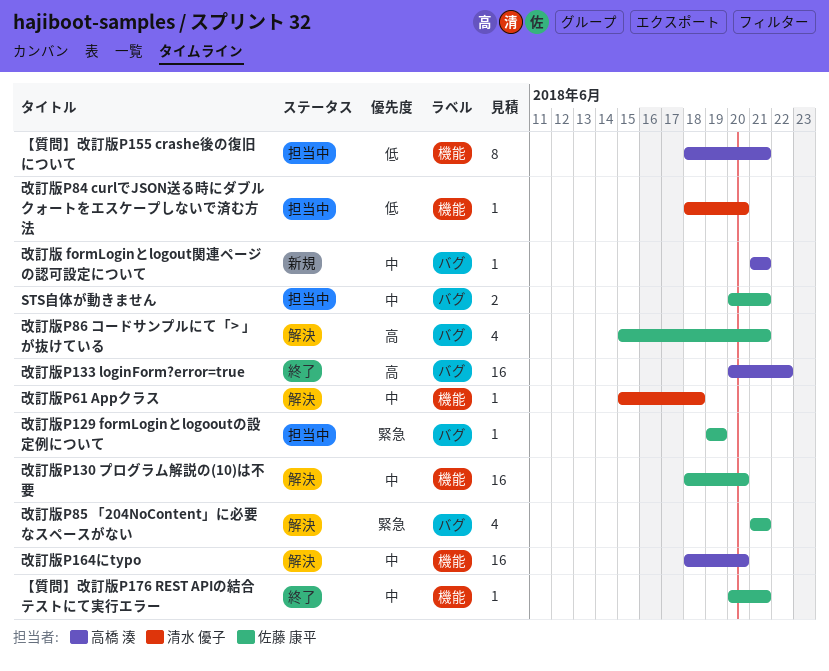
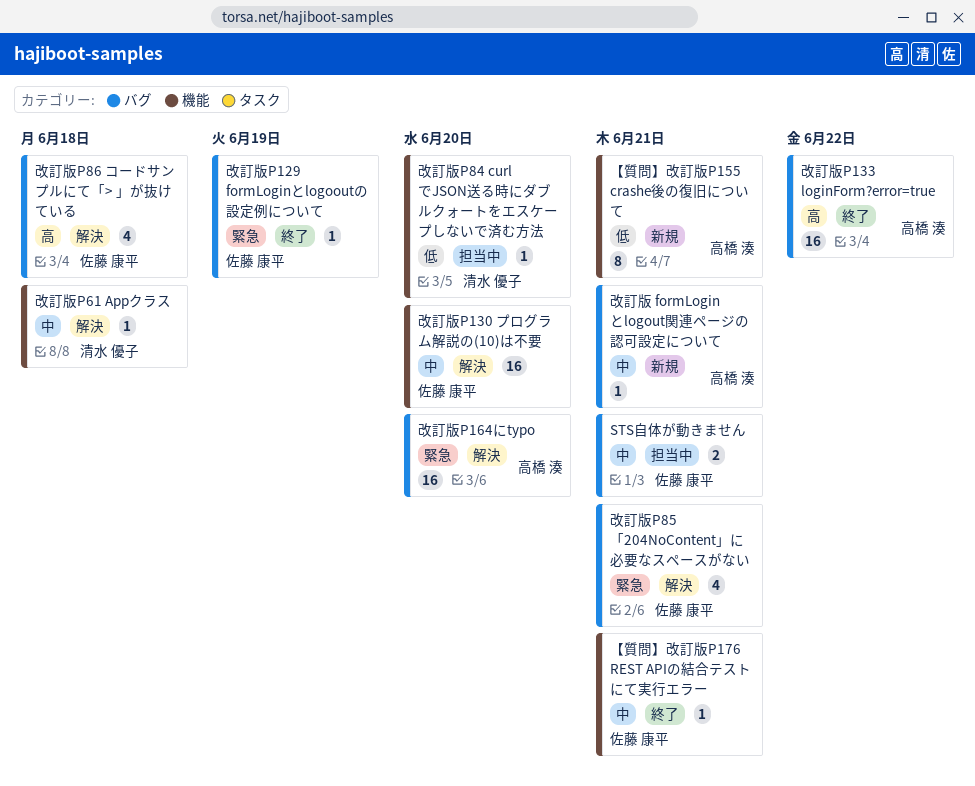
【質問】改訂版P155 crashe後の復旧について, status: 担当中 -> 新規
改訂版P129 formLoginとlogooutの設定例について, status: 担当中 -> 終了
改訂版P164にtypo, priority: 中 -> 緊急
改訂版P164にtypo, label: 機能 -> バグ
改訂版P86 コードサンプルにて「> 」が抜けている, due: Jun 21 -> Jun 18

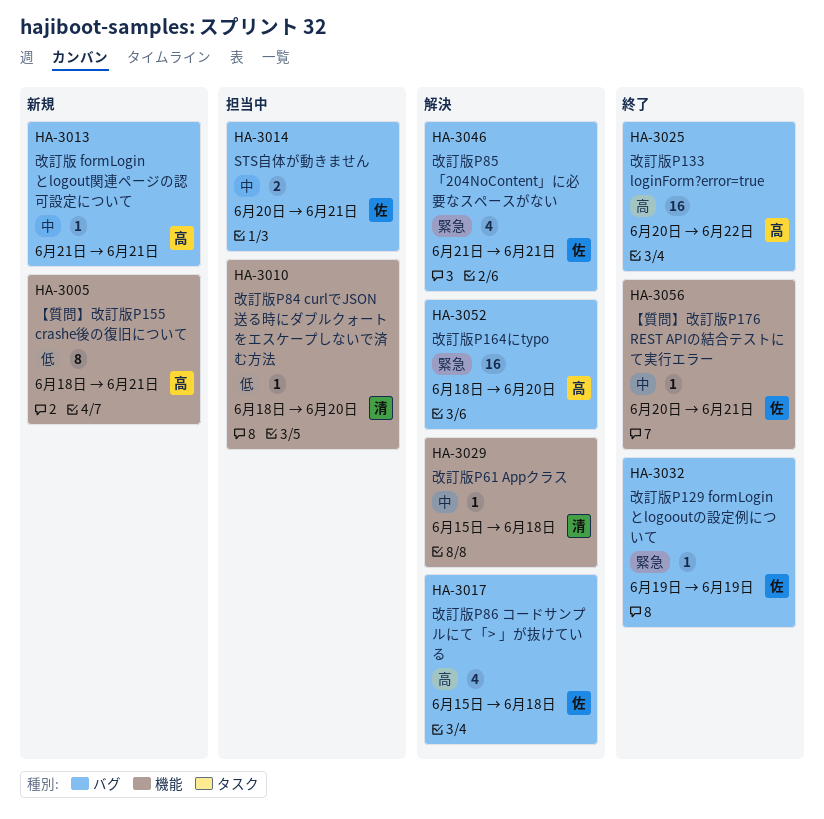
改訂版P130 プログラム解説の(10)は不要: present -> none

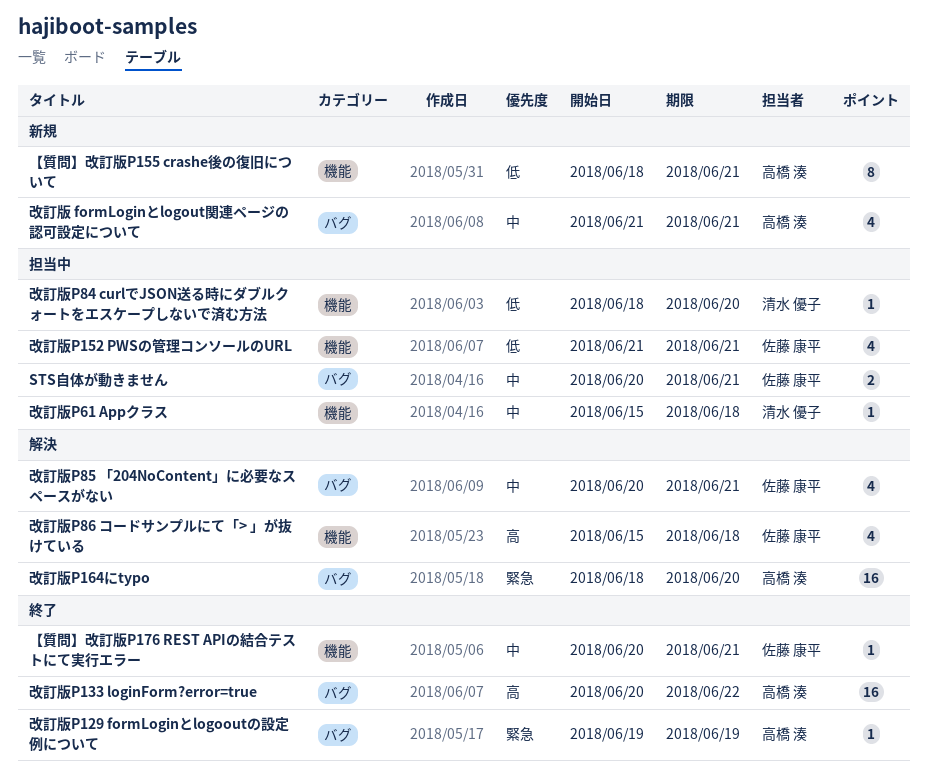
改訂版 formLoginとlogout関連ページの認可設定について, estimate: 1 -> 4
改訂版P129 formLoginとlogooutの設定例について, owner: 佐藤 康平 -> 高橋 湊
改訂版P152 PWSの管理コンソールのURL: none -> present
改訂版P61 Appクラス, status: 解決 -> 担当中
改訂版P85 「204NoContent」に必要なスペースがない, priority: 緊急 -> 中
改訂版P85 「204NoContent」に必要なスペースがない, start: Jun 21 -> Jun 20
改訂版P86 コードサンプルにて「> 」が抜けている, label: バグ -> 機能

